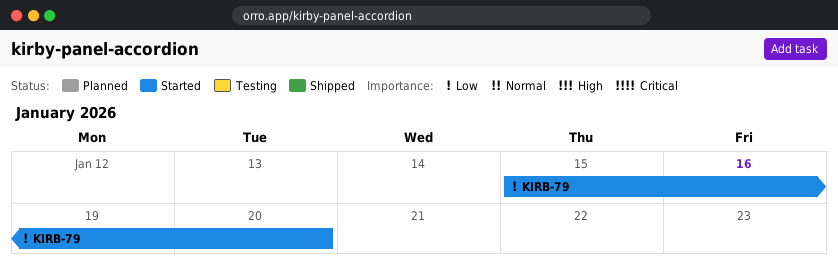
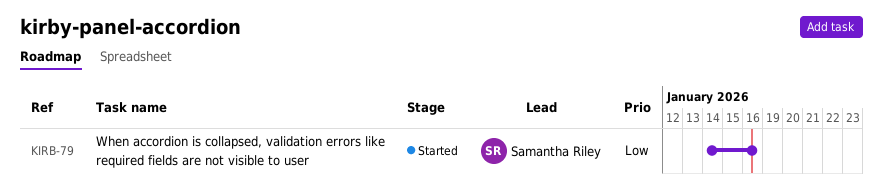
KIRB-79, start: Jan 15 -> Jan 14
KIRB-79, due: Jan 20 -> Jan 16

